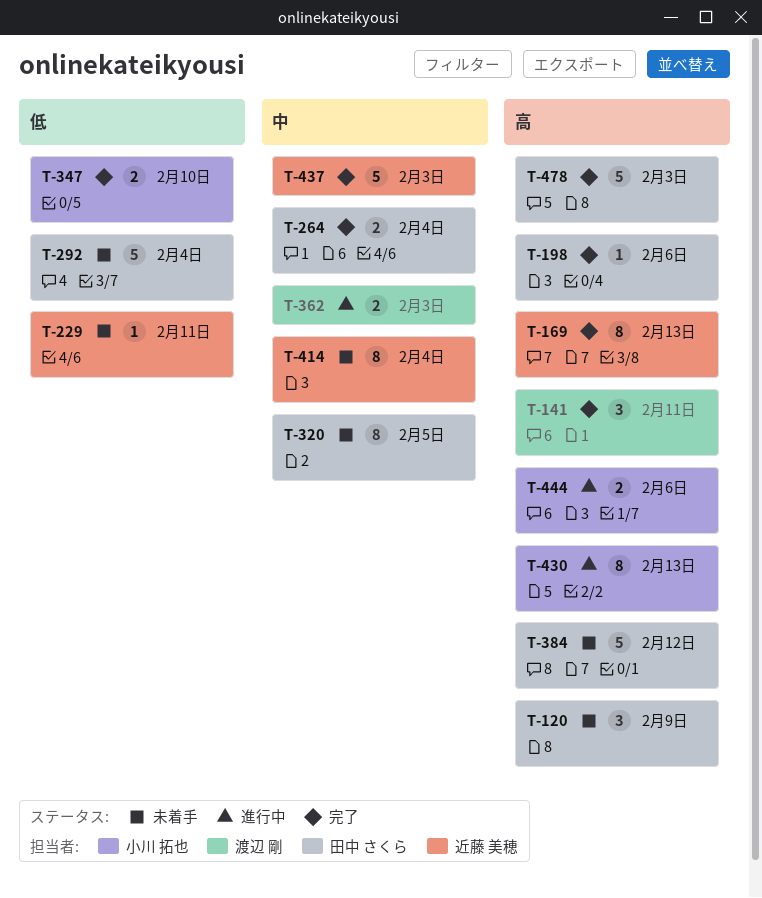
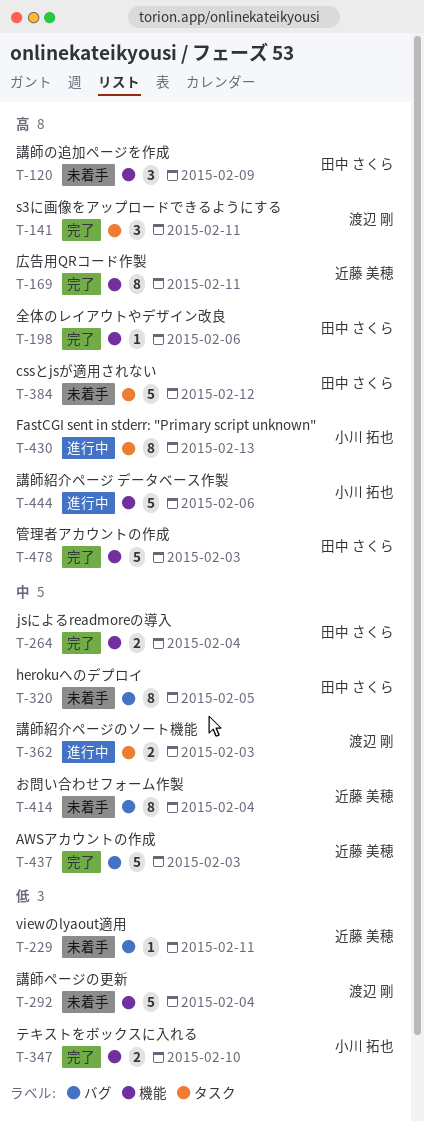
T-169, due: Feb 13 -> Feb 11
T-292, owner: 田中 さくら -> 渡辺 剛
T-444, estimate: 2 -> 5

